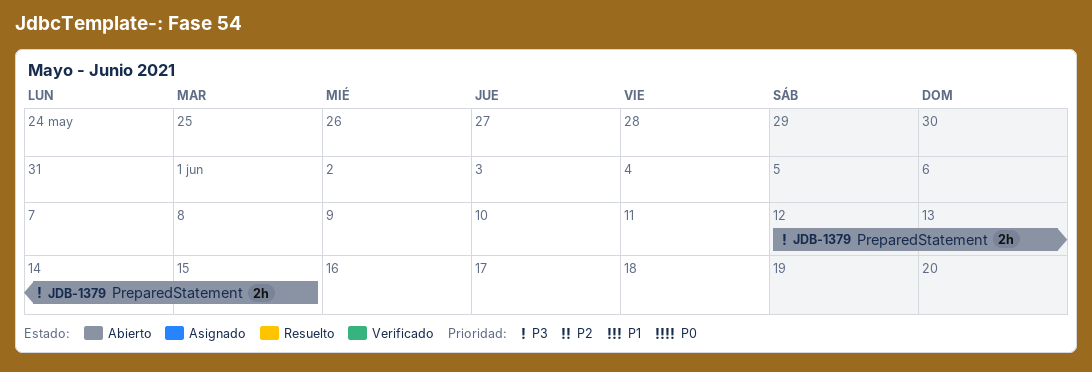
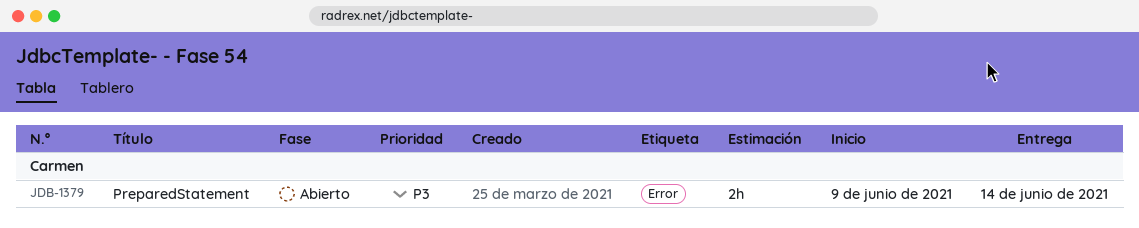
JDB-1379, start: Jun 12 -> Jun 9
JDB-1379, due: Jun 15 -> Jun 14

